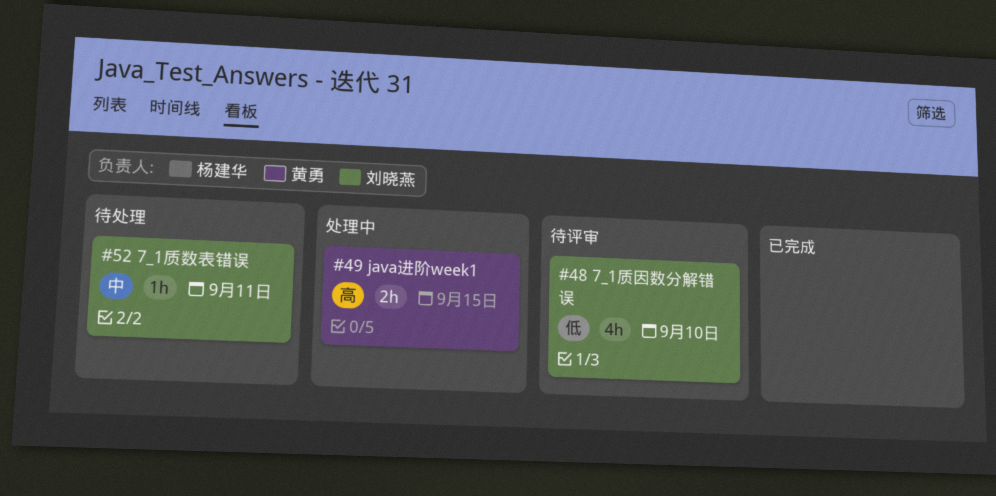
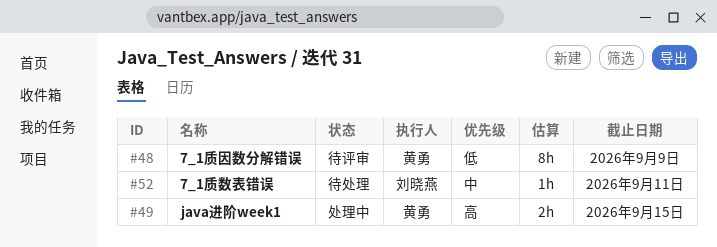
#48, owner: 刘晓燕 -> 黄勇
#48, estimate: 4h -> 8h
#48, due: Sep 10 -> Sep 9

